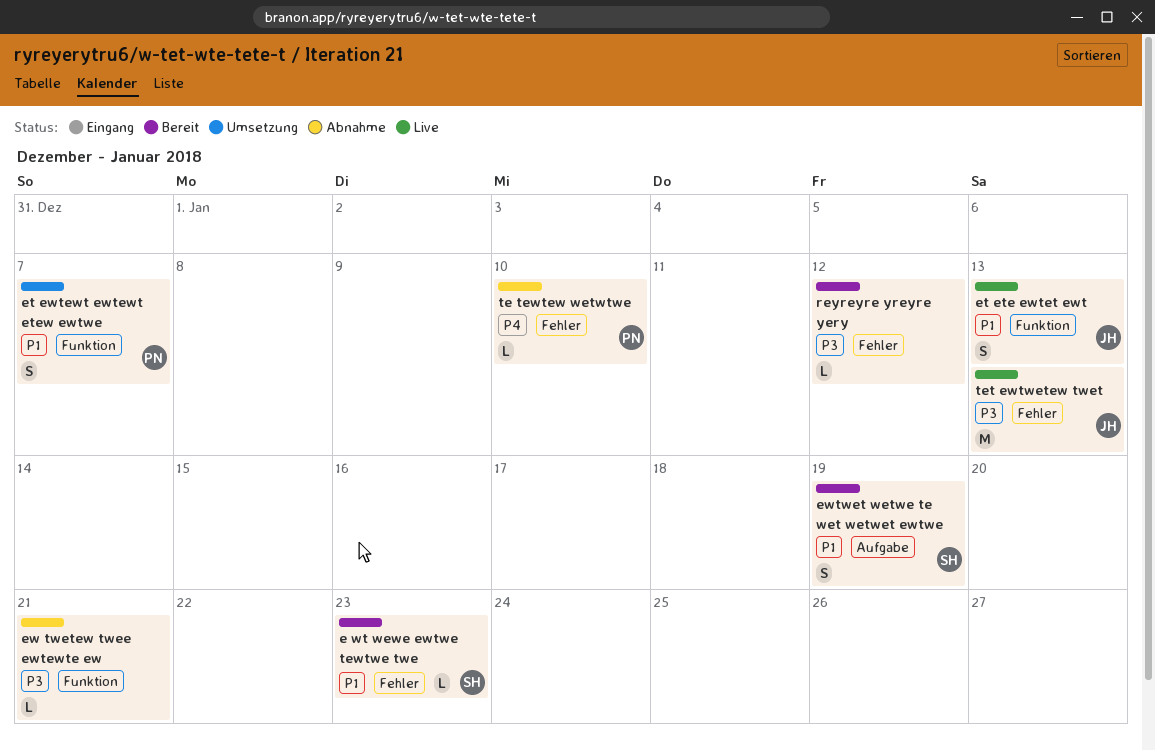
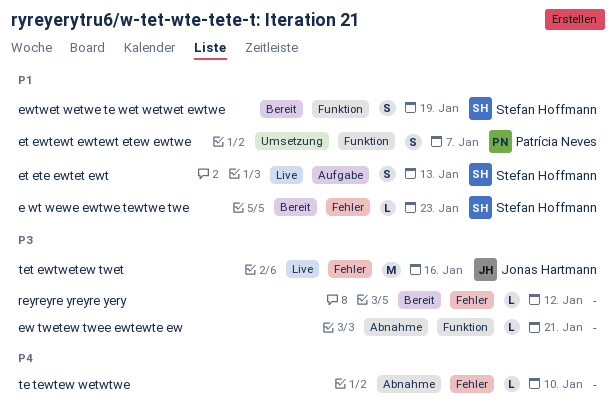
et ete ewtet ewt, owner: Jonas Hartmann -> Stefan Hoffmann
et ete ewtet ewt, label: Funktion -> Aufgabe
ewtwet wetwe te wet wetwet ewtwe, label: Aufgabe -> Funktion
te tewtew wetwtwe, owner: Patrícia Neves -> none
tet ewtwetew twet, due: Jan 13 -> Jan 16

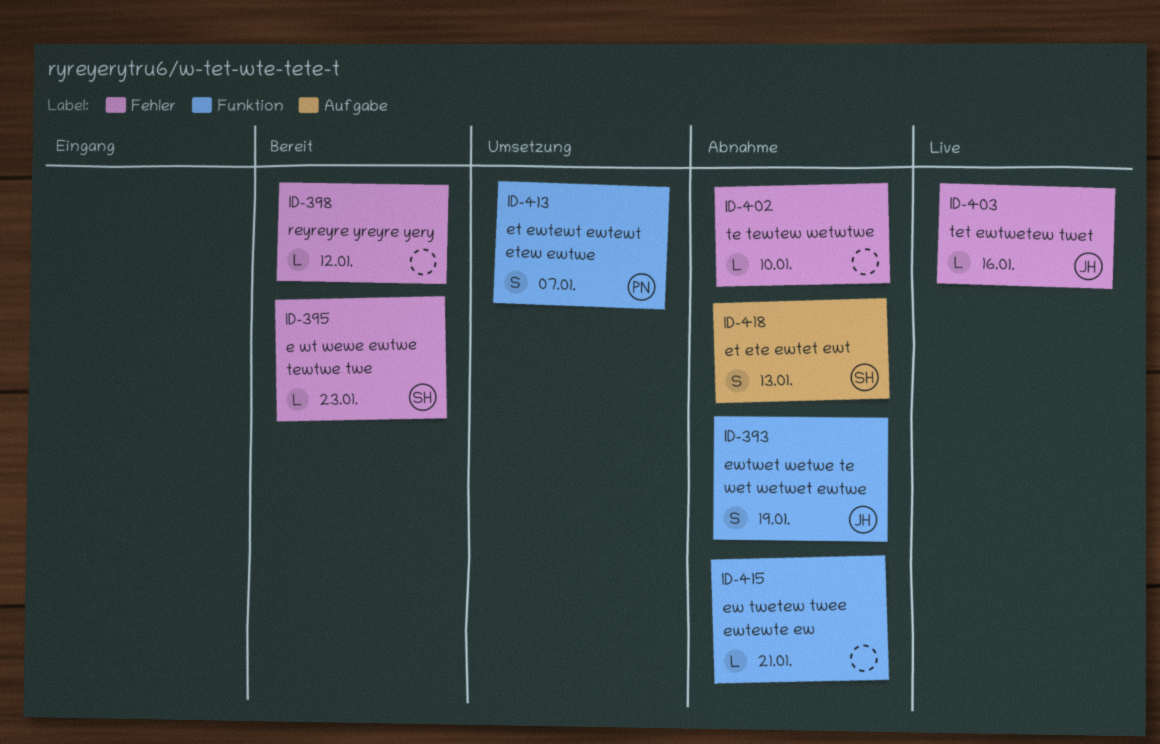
et ete ewtet ewt, status: Live -> Abnahme
ewtwet wetwe te wet wetwet ewtwe, status: Bereit -> Abnahme
ewtwet wetwe te wet wetwet ewtwe, owner: Stefan Hoffmann -> Jonas Hartmann
tet ewtwetew twet, estimate: M -> L

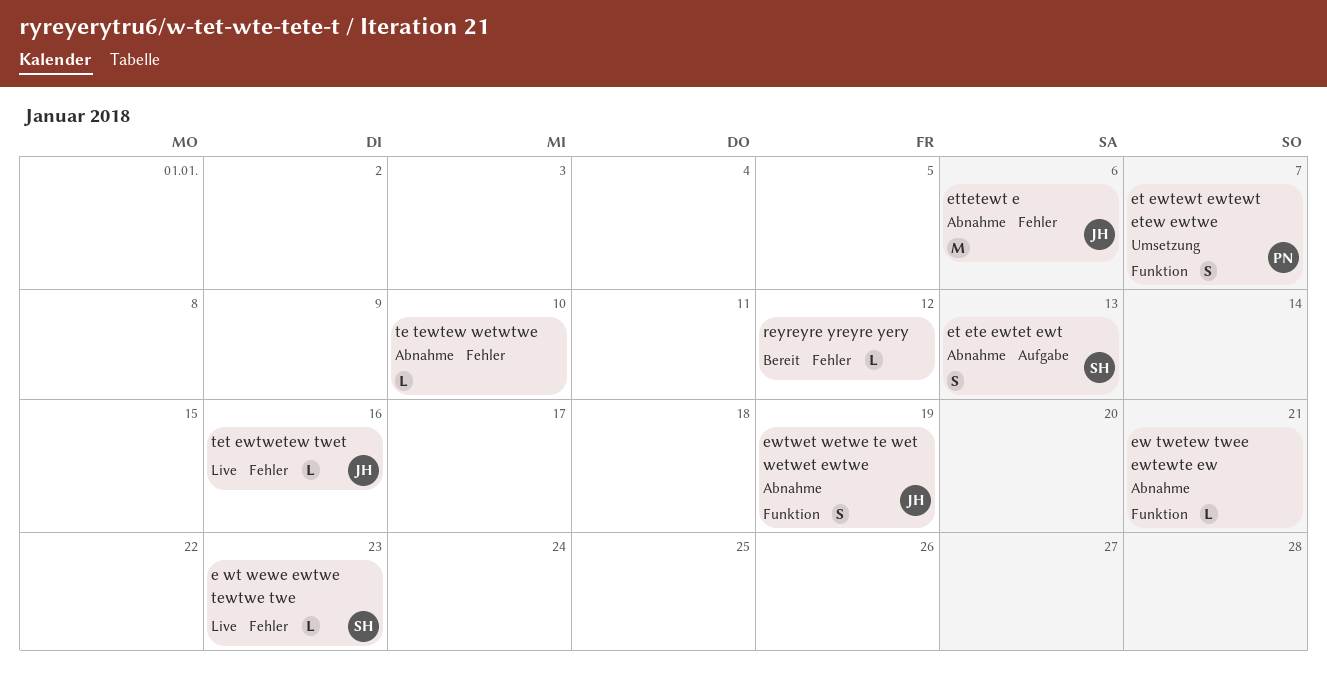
e wt wewe ewtwe tewtwe twe, status: Bereit -> Live
ettetewt e: none -> present

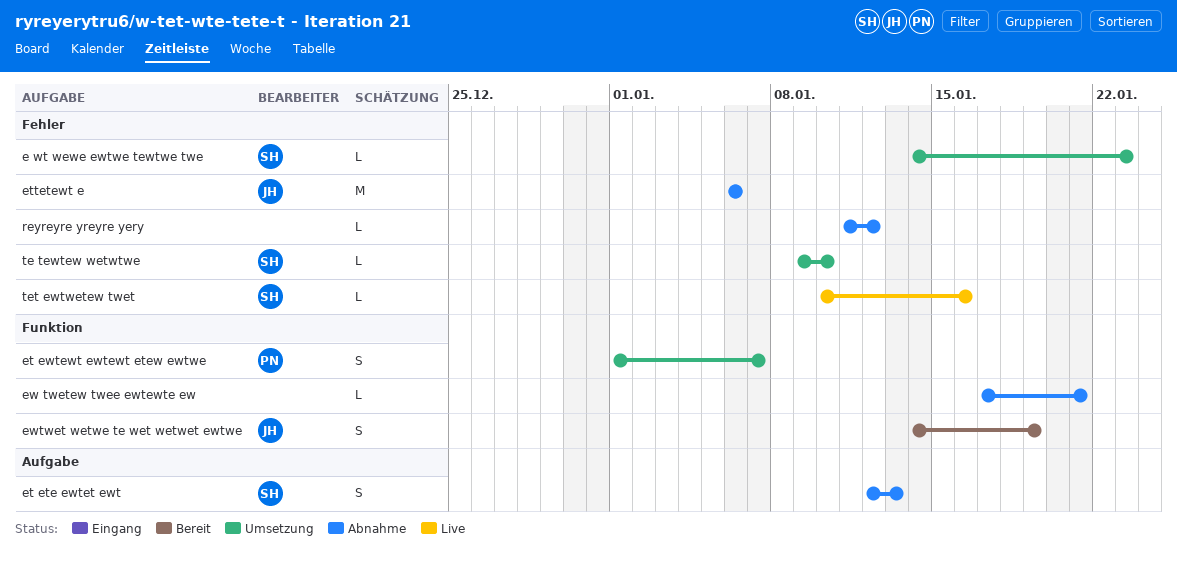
e wt wewe ewtwe tewtwe twe, status: Live -> Umsetzung
ewtwet wetwe te wet wetwet ewtwe, status: Abnahme -> Bereit
reyreyre yreyre yery, status: Bereit -> Abnahme
te tewtew wetwtwe, status: Abnahme -> Umsetzung
te tewtew wetwtwe, owner: none -> SH
tet ewtwetew twet, owner: JH -> SH

